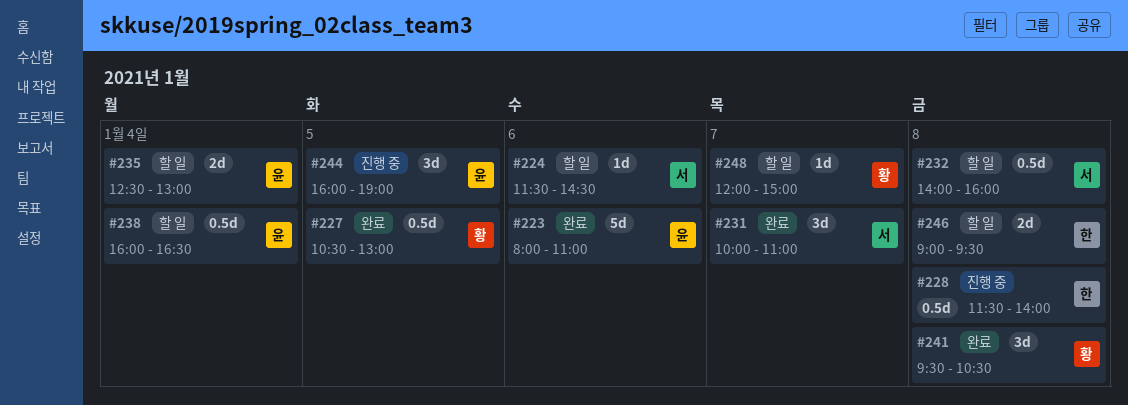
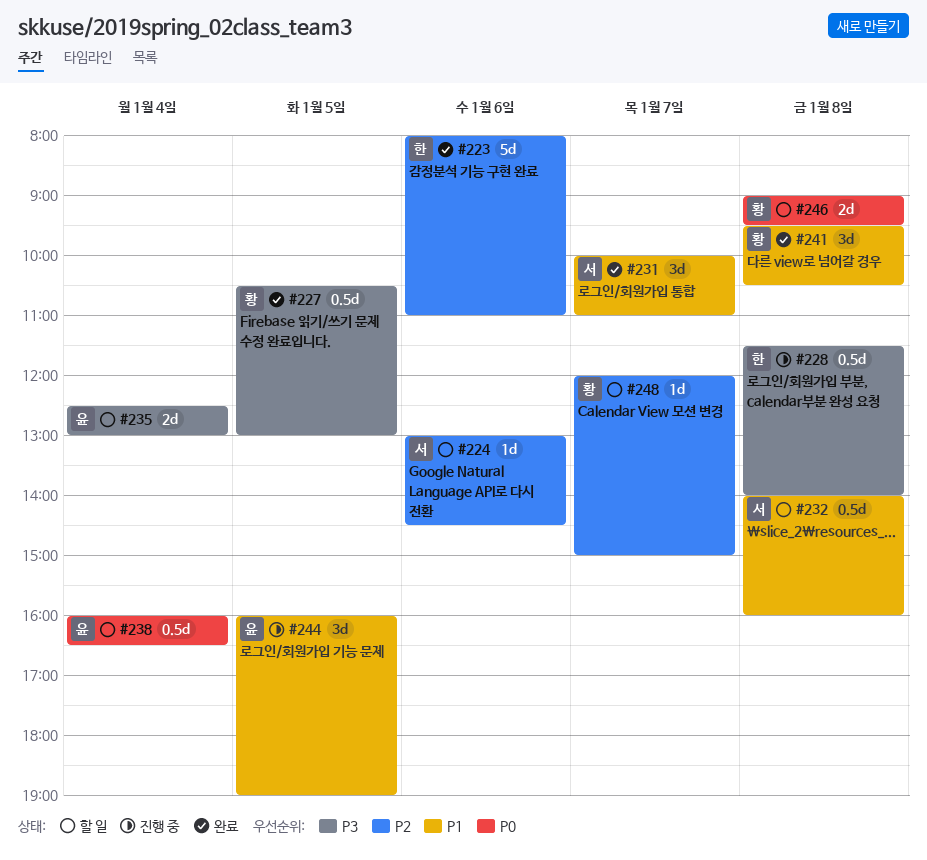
#223, owner: 윤 -> 한
#224, begins: 11:30 -> 13:00
#246, owner: 한 -> 황

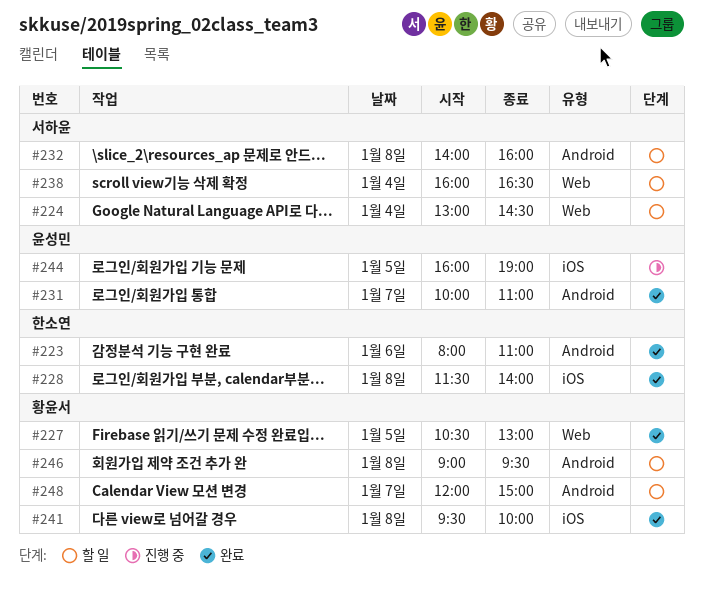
#224, day: Jan 6 -> Jan 4
#228, status: 진행 중 -> 완료
#231, owner: 서하윤 -> 윤성민
#235: present -> none
#238, owner: 윤성민 -> 서하윤
#241, ends: 10:30 -> 10:00

